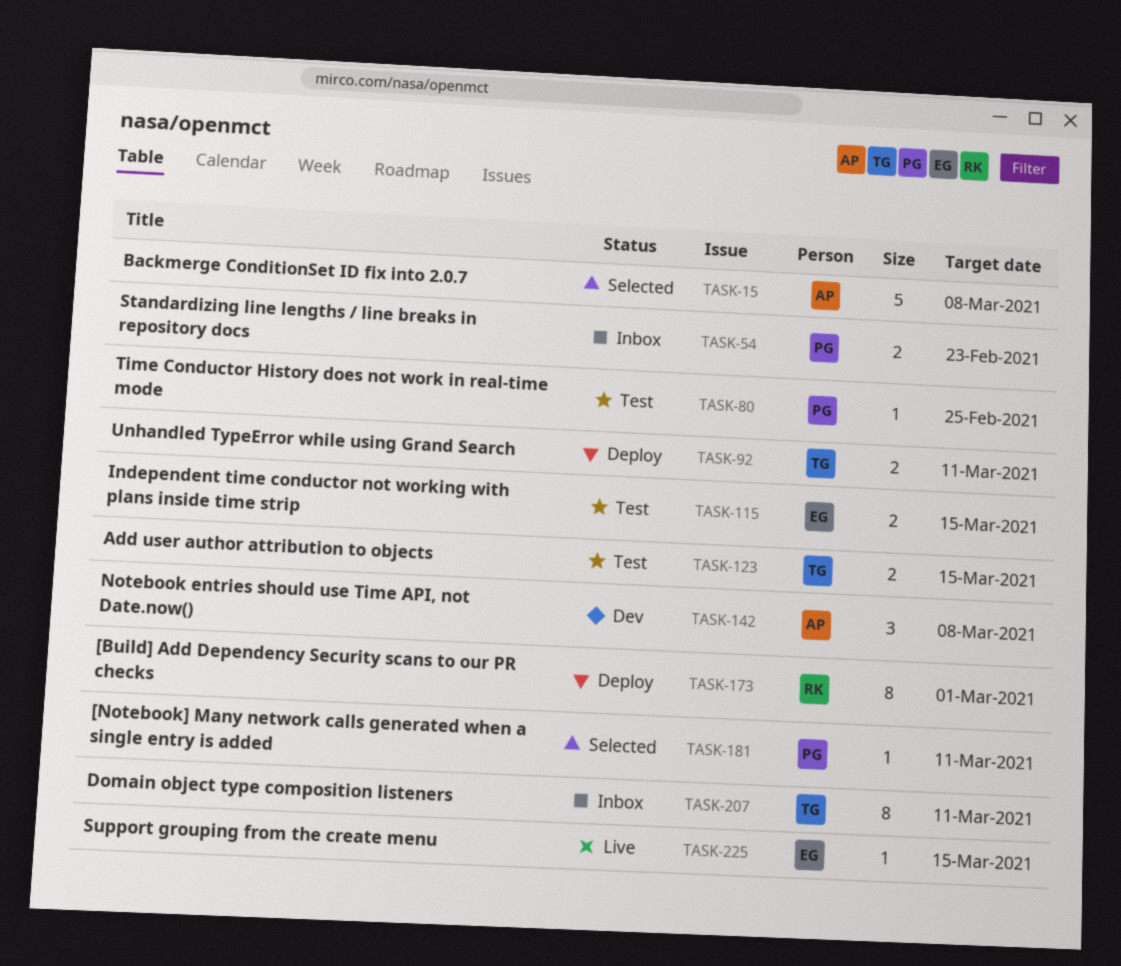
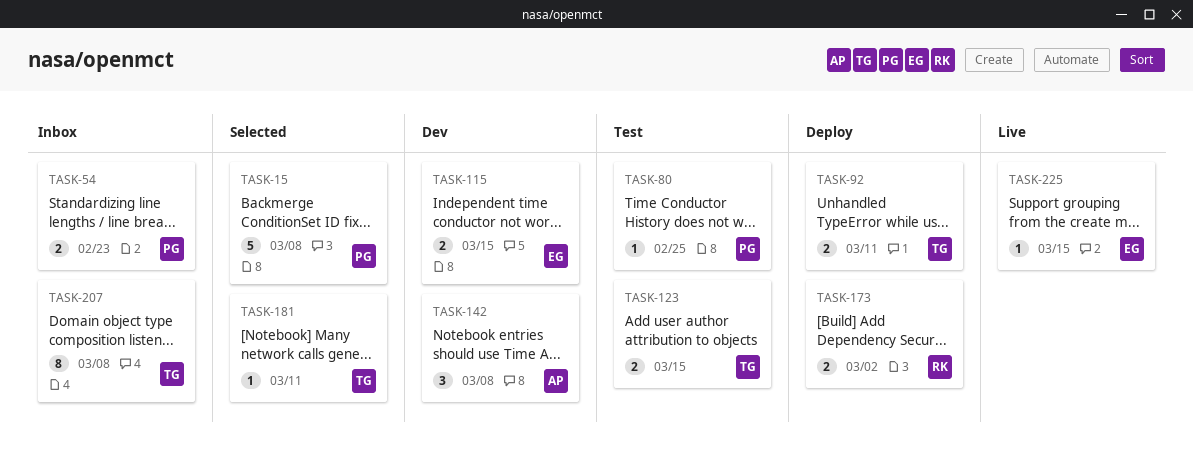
TASK-15, owner: AP -> PG
TASK-115, status: Test -> Dev
TASK-173, estimate: 8 -> 2
TASK-173, due: Mar 1 -> Mar 2
TASK-181, owner: PG -> TG
TASK-207, due: Mar 11 -> Mar 8

